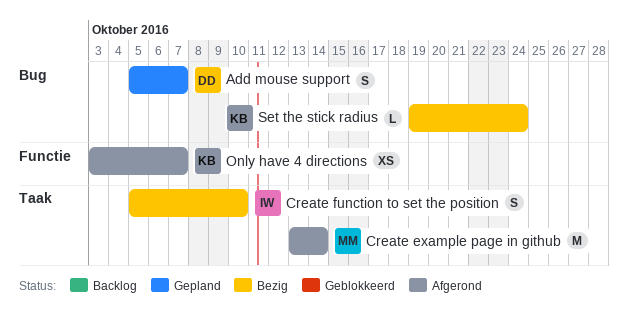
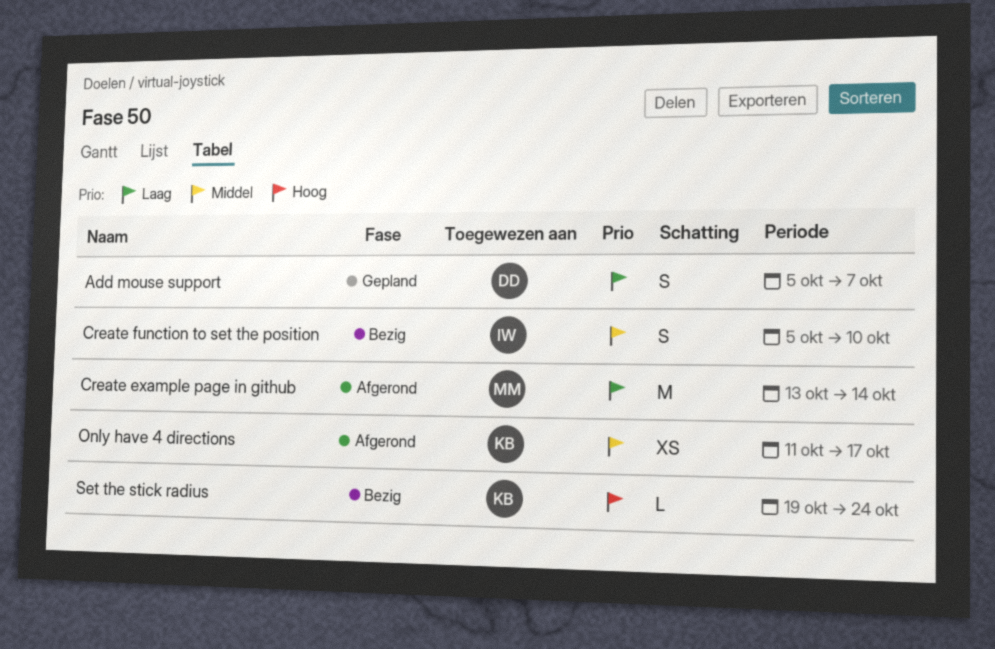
Only have 4 directions, start: Oct 3 -> Oct 11
Only have 4 directions, due: Oct 7 -> Oct 17

